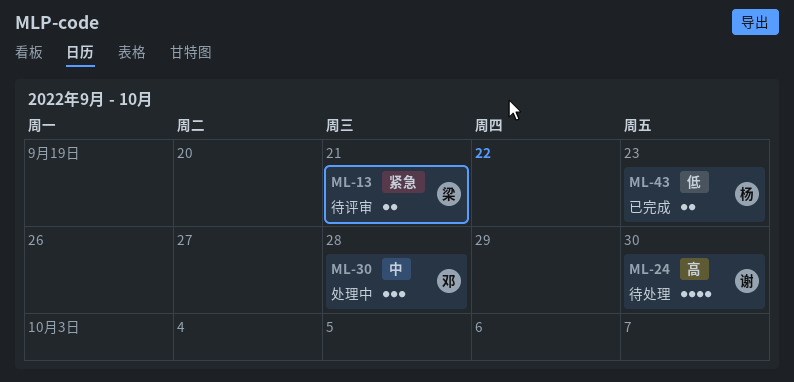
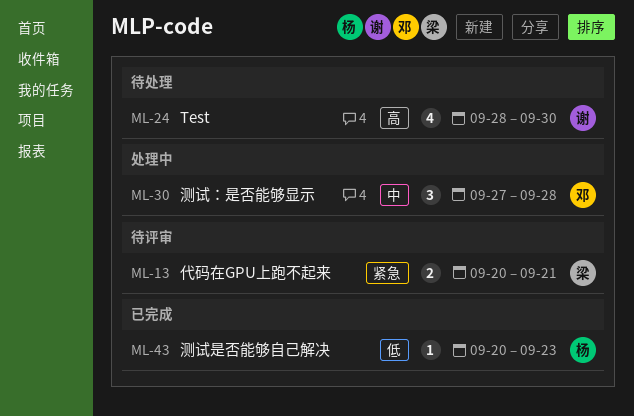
ML-43, estimate: 2 -> 1

